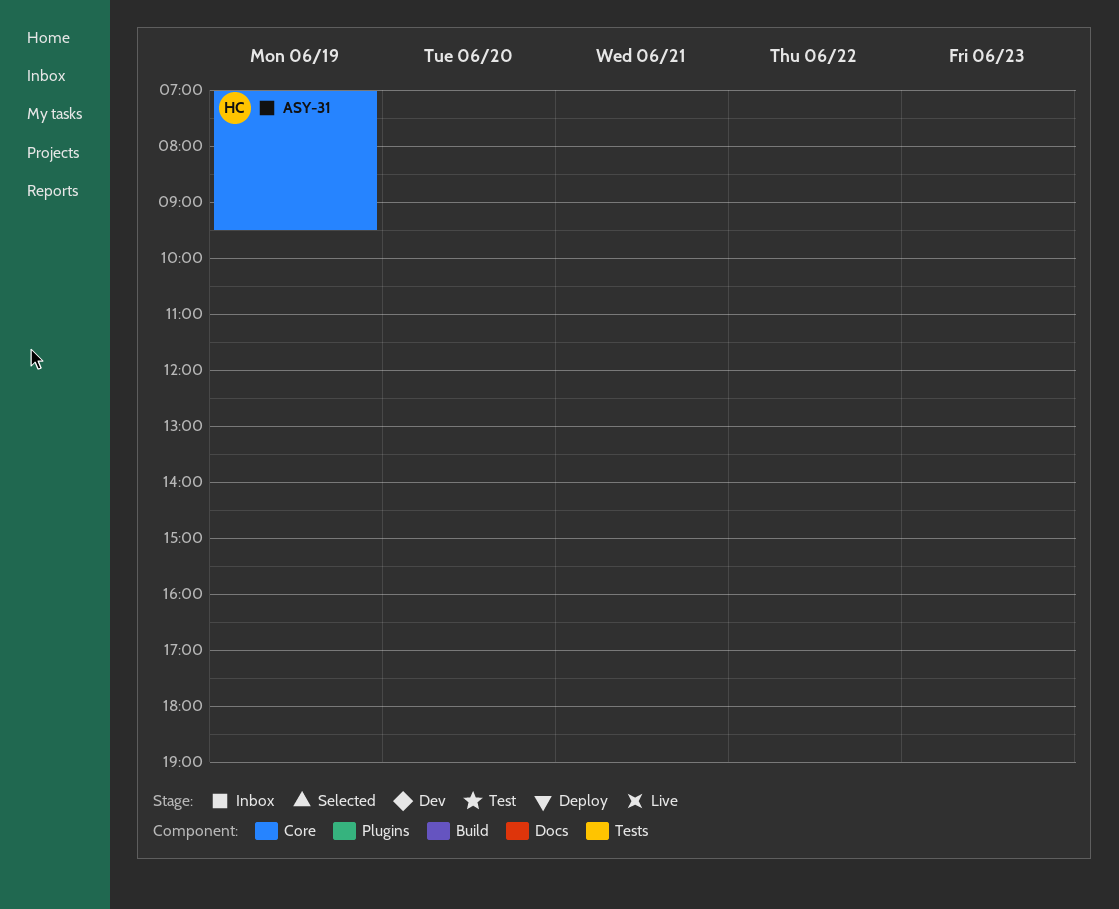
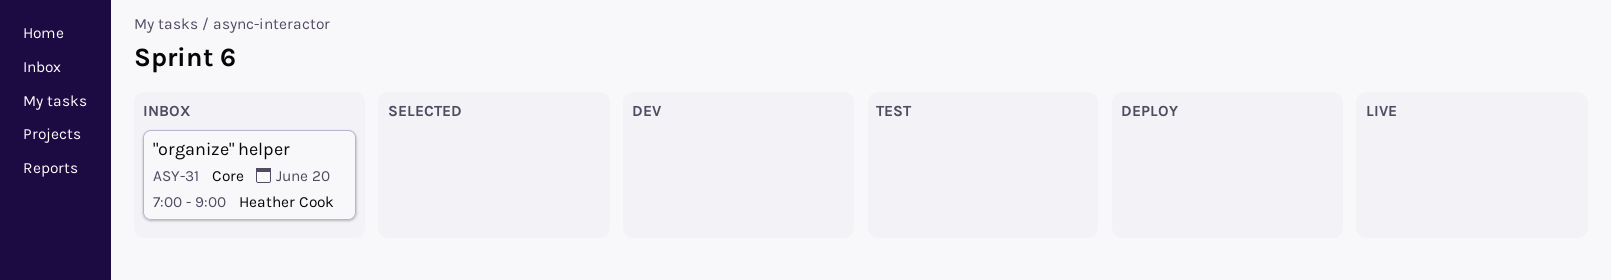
ASY-31, day: Jun 19 -> Jun 20
ASY-31, ends: 09:30 -> 09:00

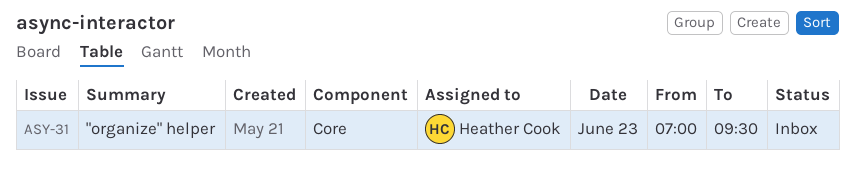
ASY-31, day: Jun 20 -> Jun 23
ASY-31, ends: 09:00 -> 09:30

